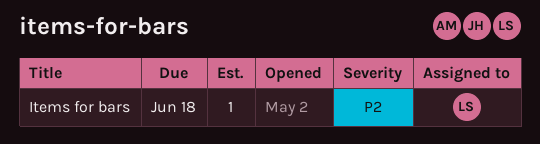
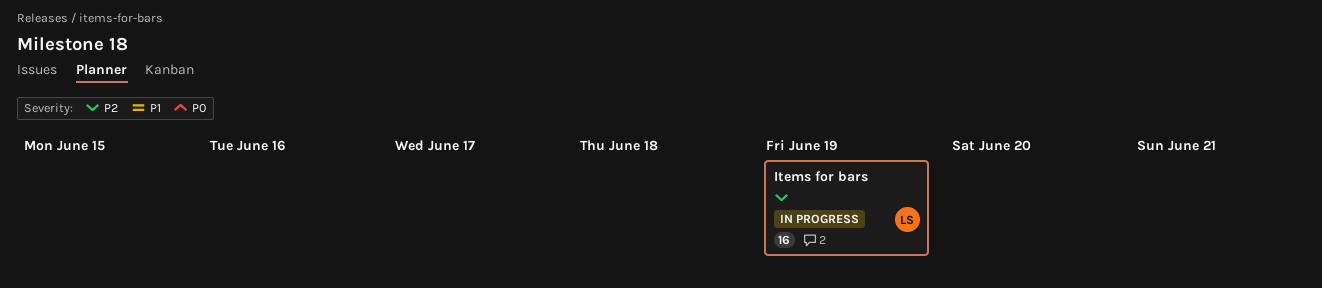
Items for bars, estimate: 1 -> 16
Items for bars, due: Jun 18 -> Jun 19

